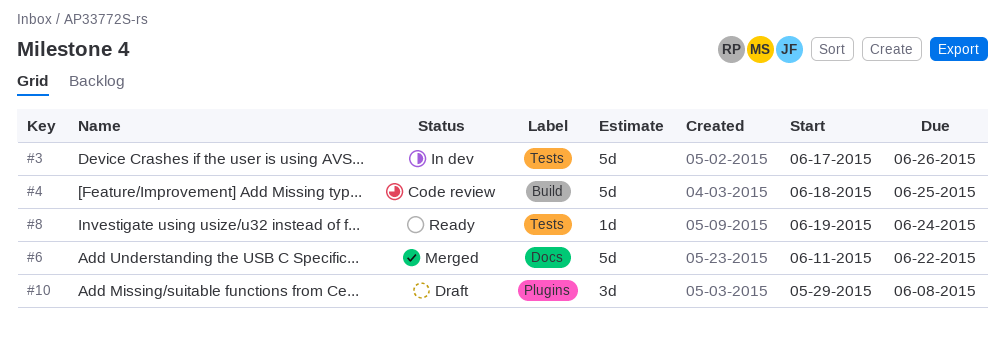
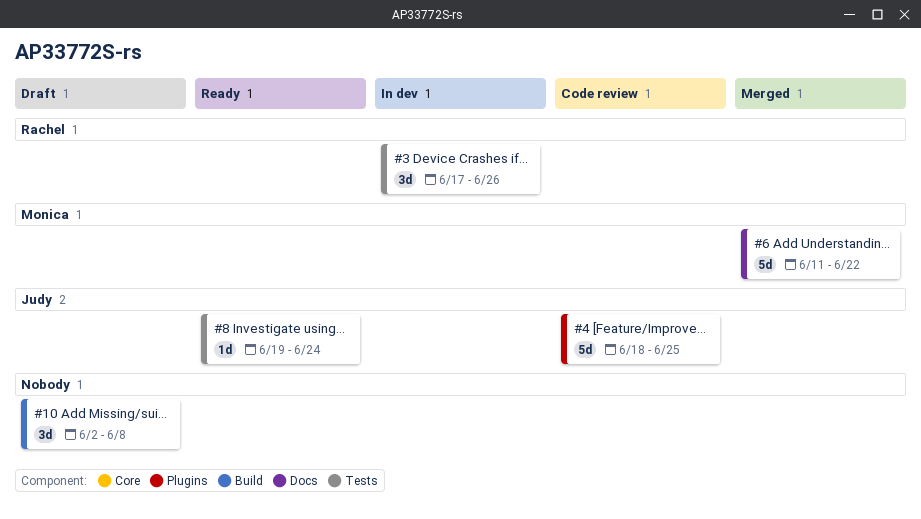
#3, estimate: 5d -> 3d
#4, label: Build -> Plugins
#10, label: Plugins -> Build
#10, start: May 29 -> Jun 2

